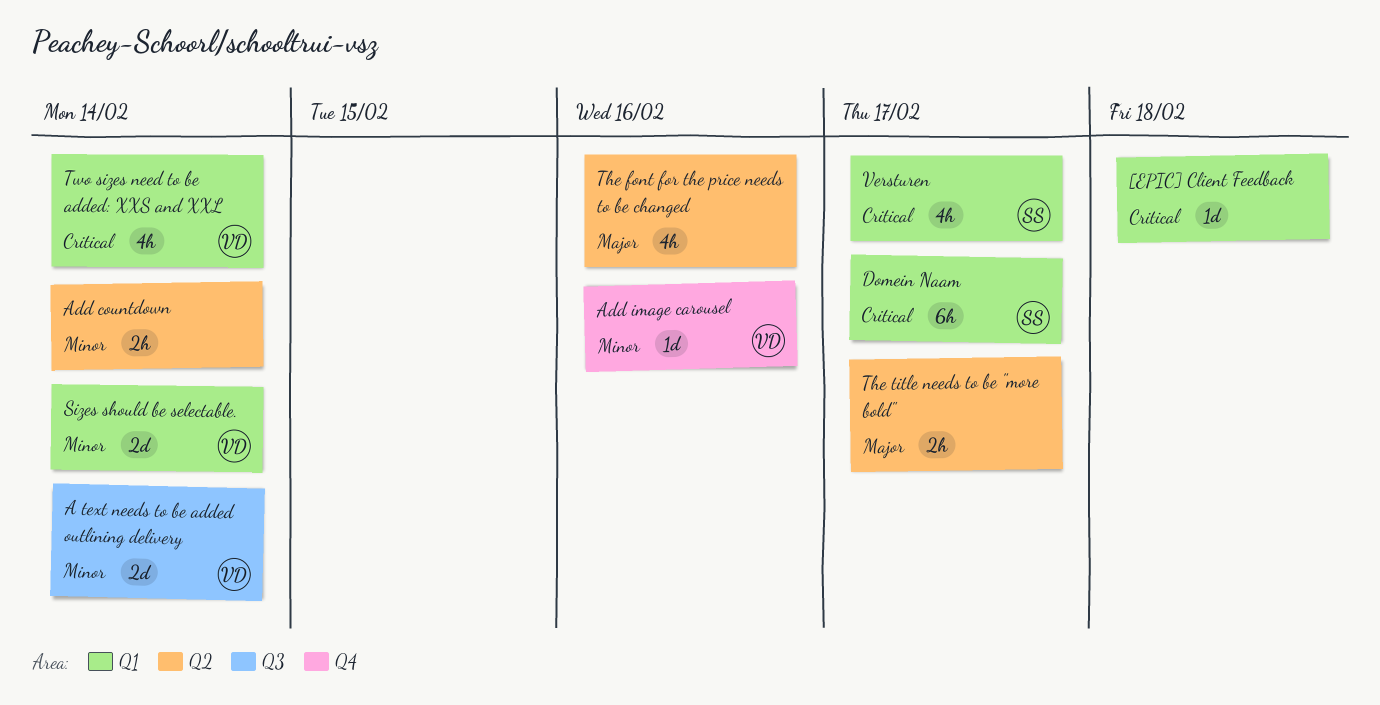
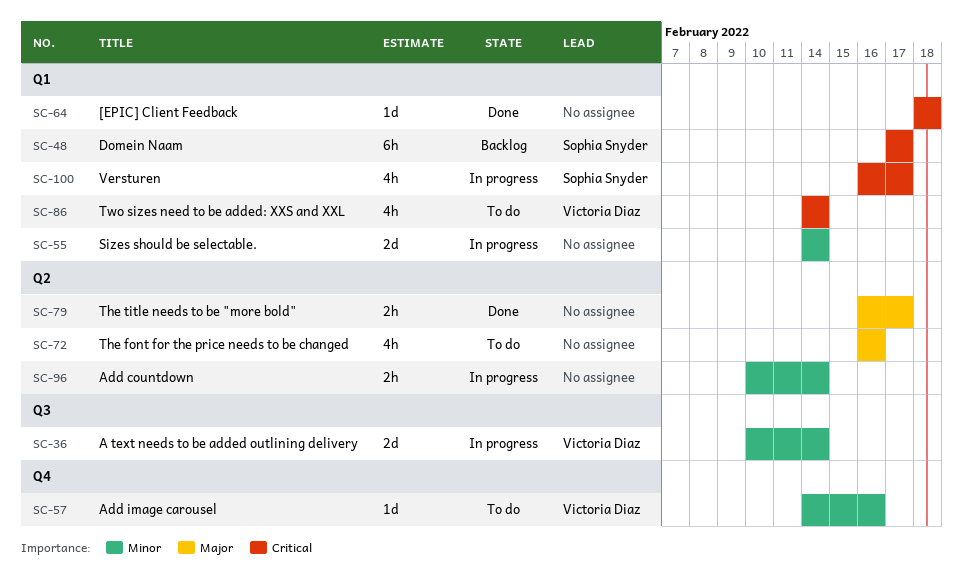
Sizes should be selectable., owner: Victoria Diaz -> none

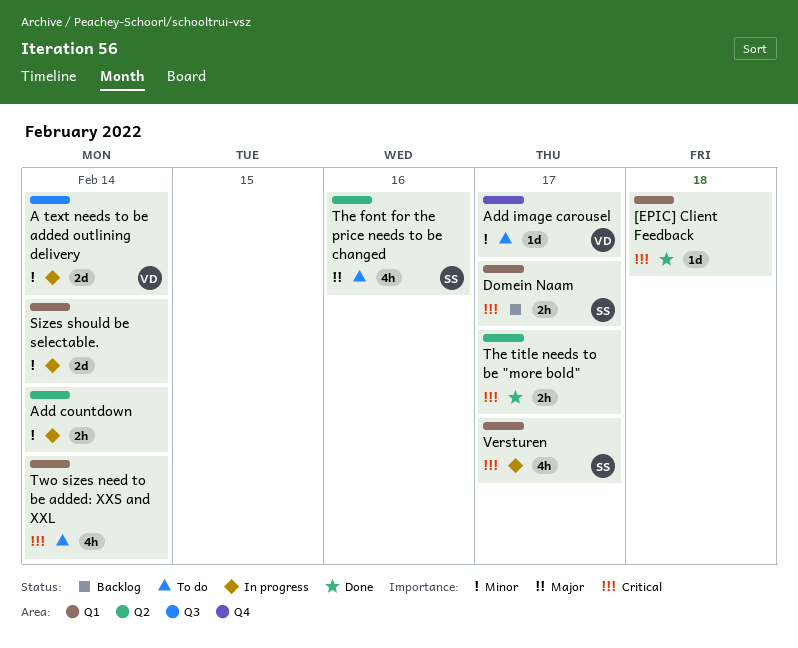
Add image carousel, due: Feb 16 -> Feb 17
Domein Naam, estimate: 6h -> 2h
The font for the price needs to be changed, owner: none -> Sophia Snyder
The title needs to be "more bold", priority: Major -> Critical
Two sizes need to be added: XXS and XXL, owner: Victoria Diaz -> none

